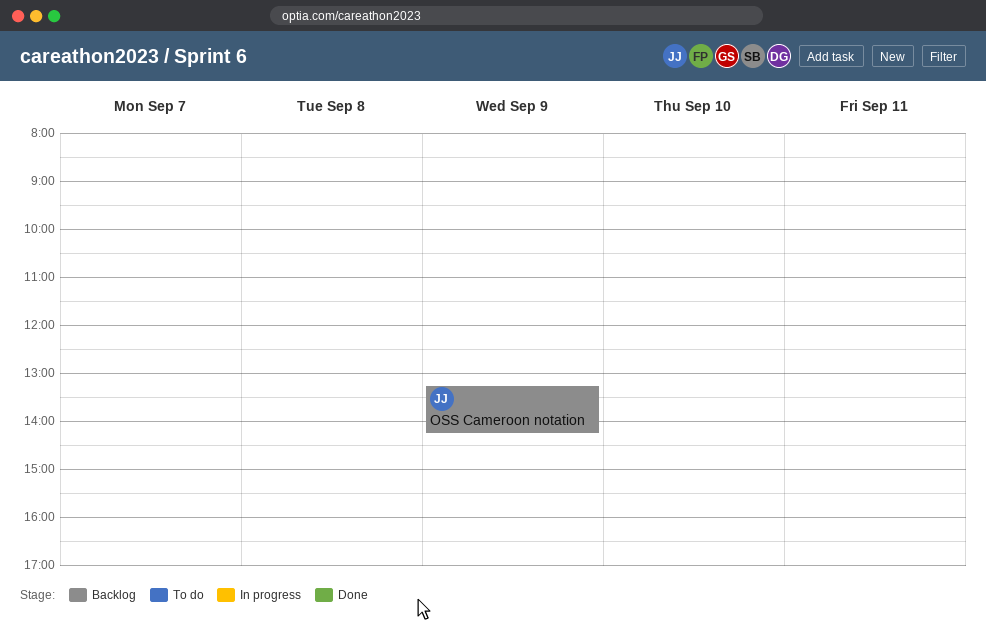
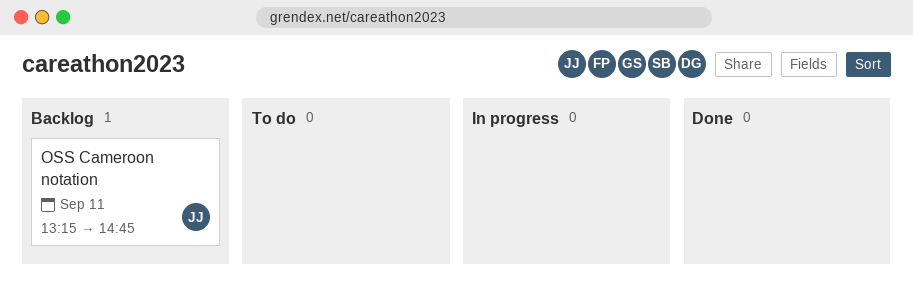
OSS Cameroon notation, day: Sep 9 -> Sep 11
OSS Cameroon notation, ends: 14:15 -> 14:45

